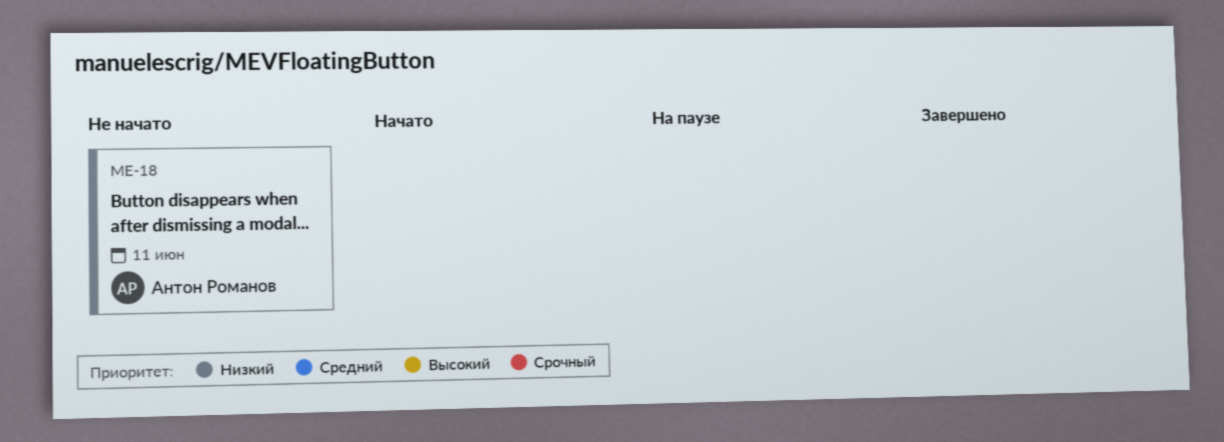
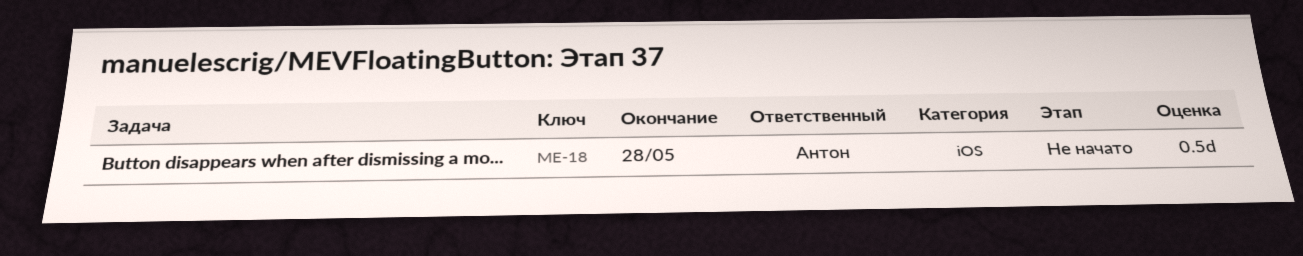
ME-18, due: Jun 11 -> May 28

